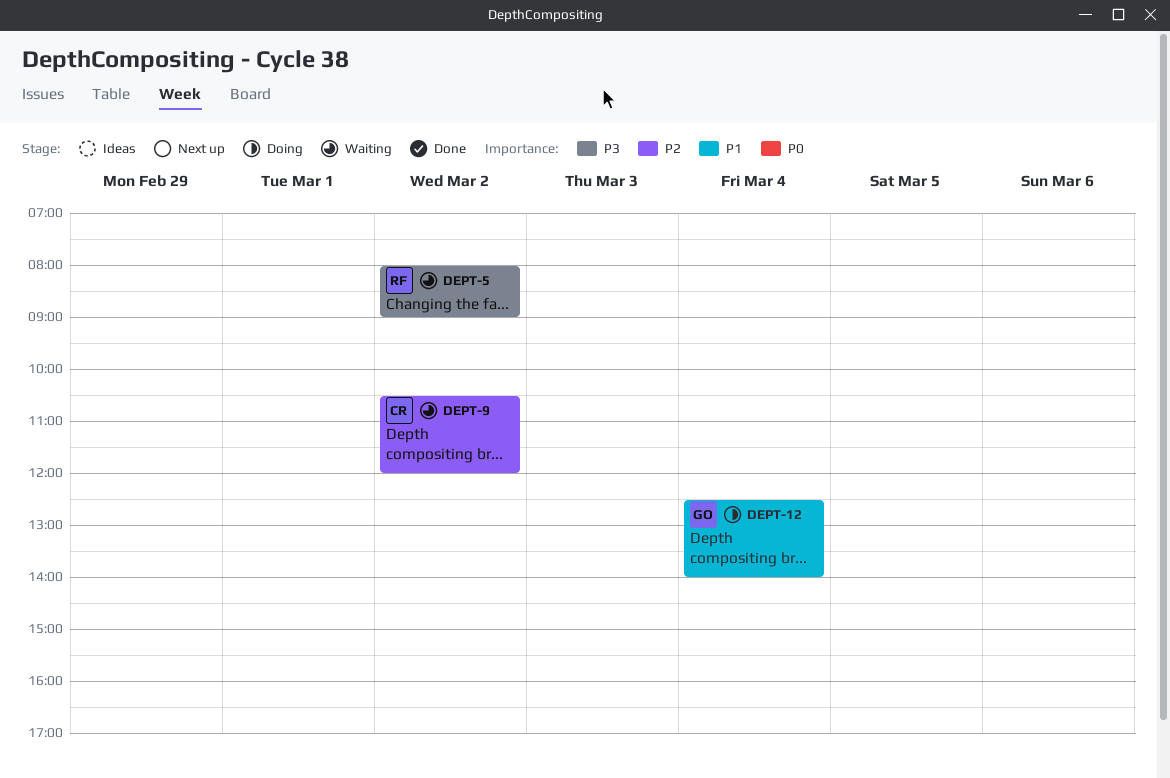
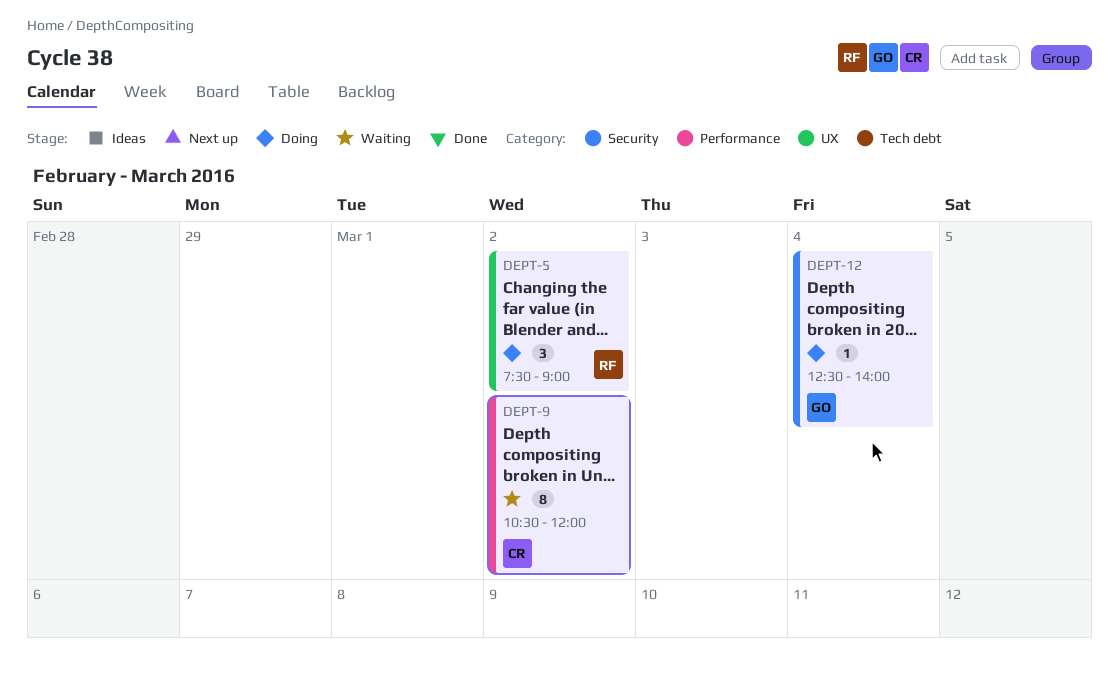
DEPT-5, status: Waiting -> Doing
DEPT-5, begins: 08:00 -> 07:30

